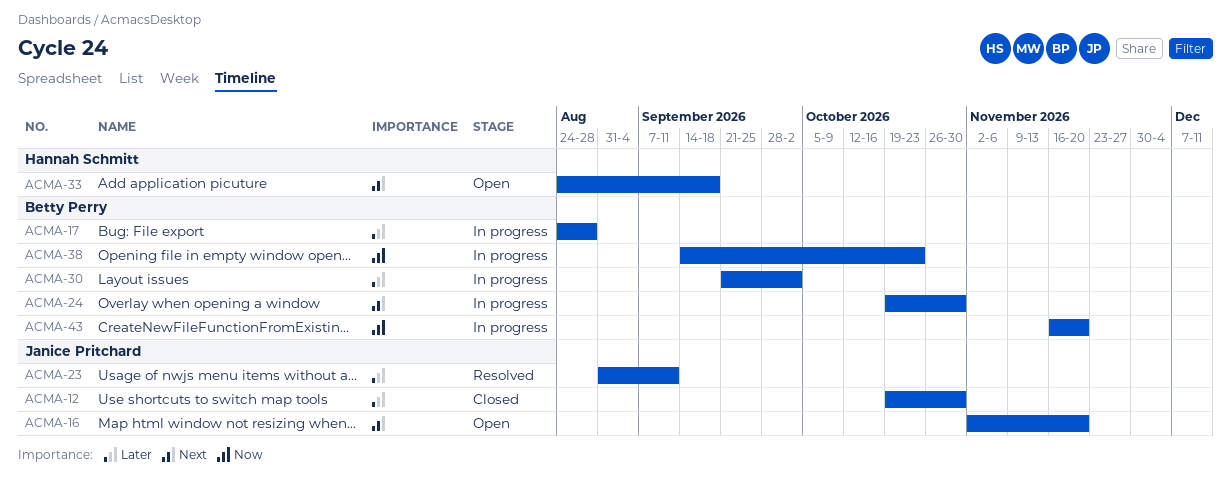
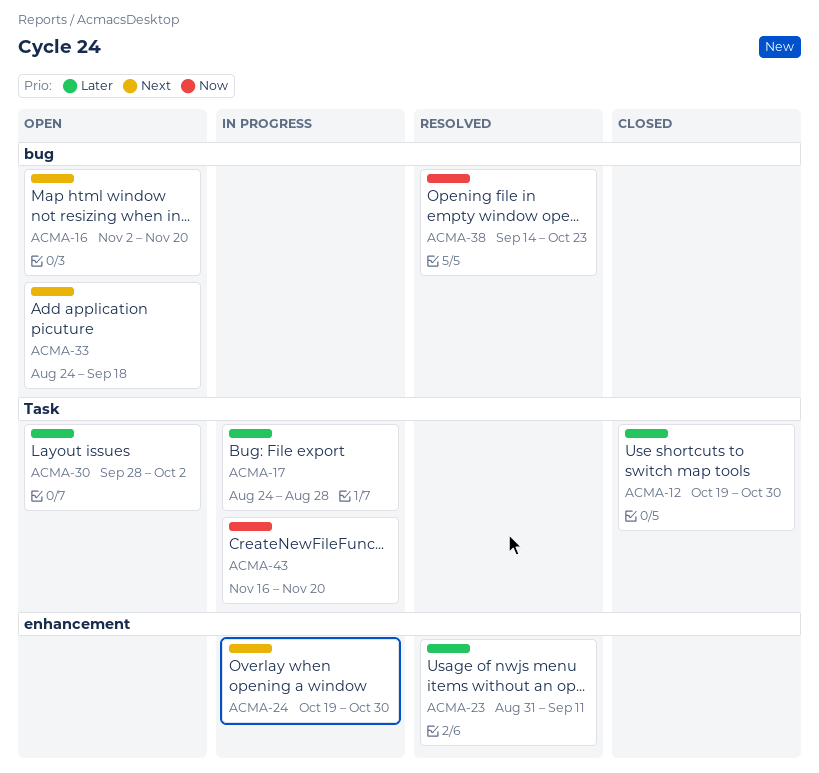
ACMA-30, status: In progress -> Open
ACMA-30, start: Sep 21 -> Sep 28
ACMA-38, status: In progress -> Resolved

